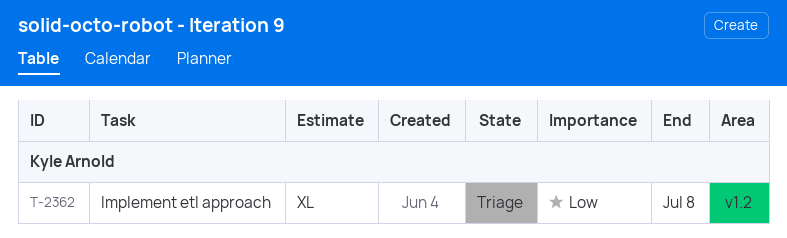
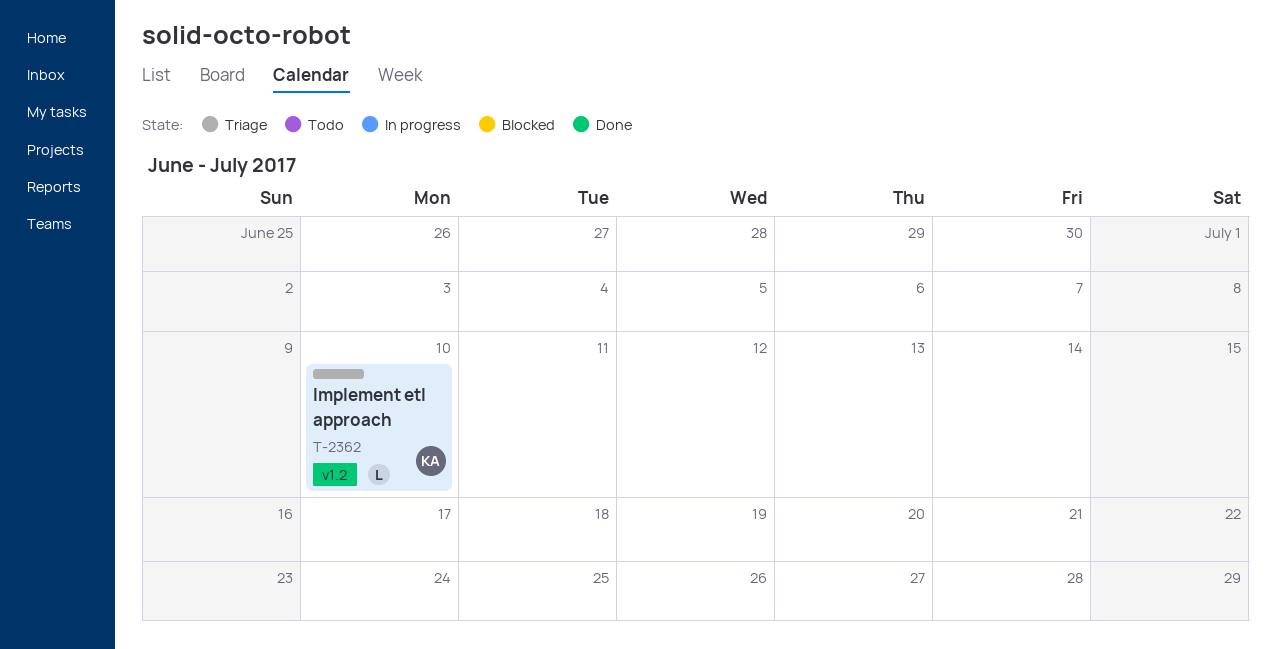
T-2362, estimate: XL -> L
T-2362, due: Jul 8 -> Jul 10

